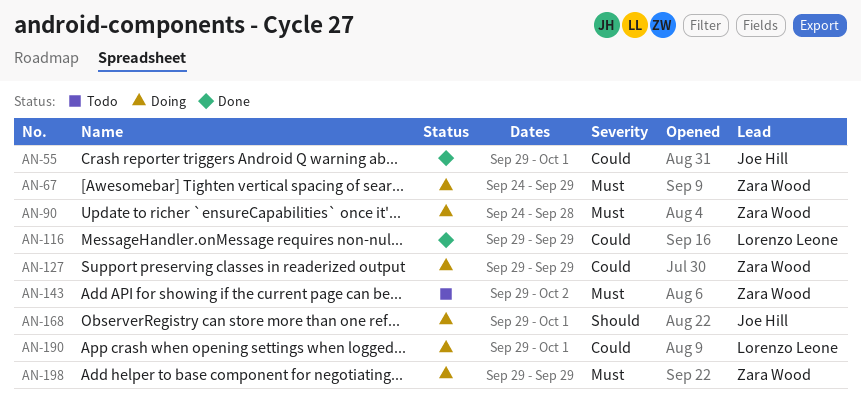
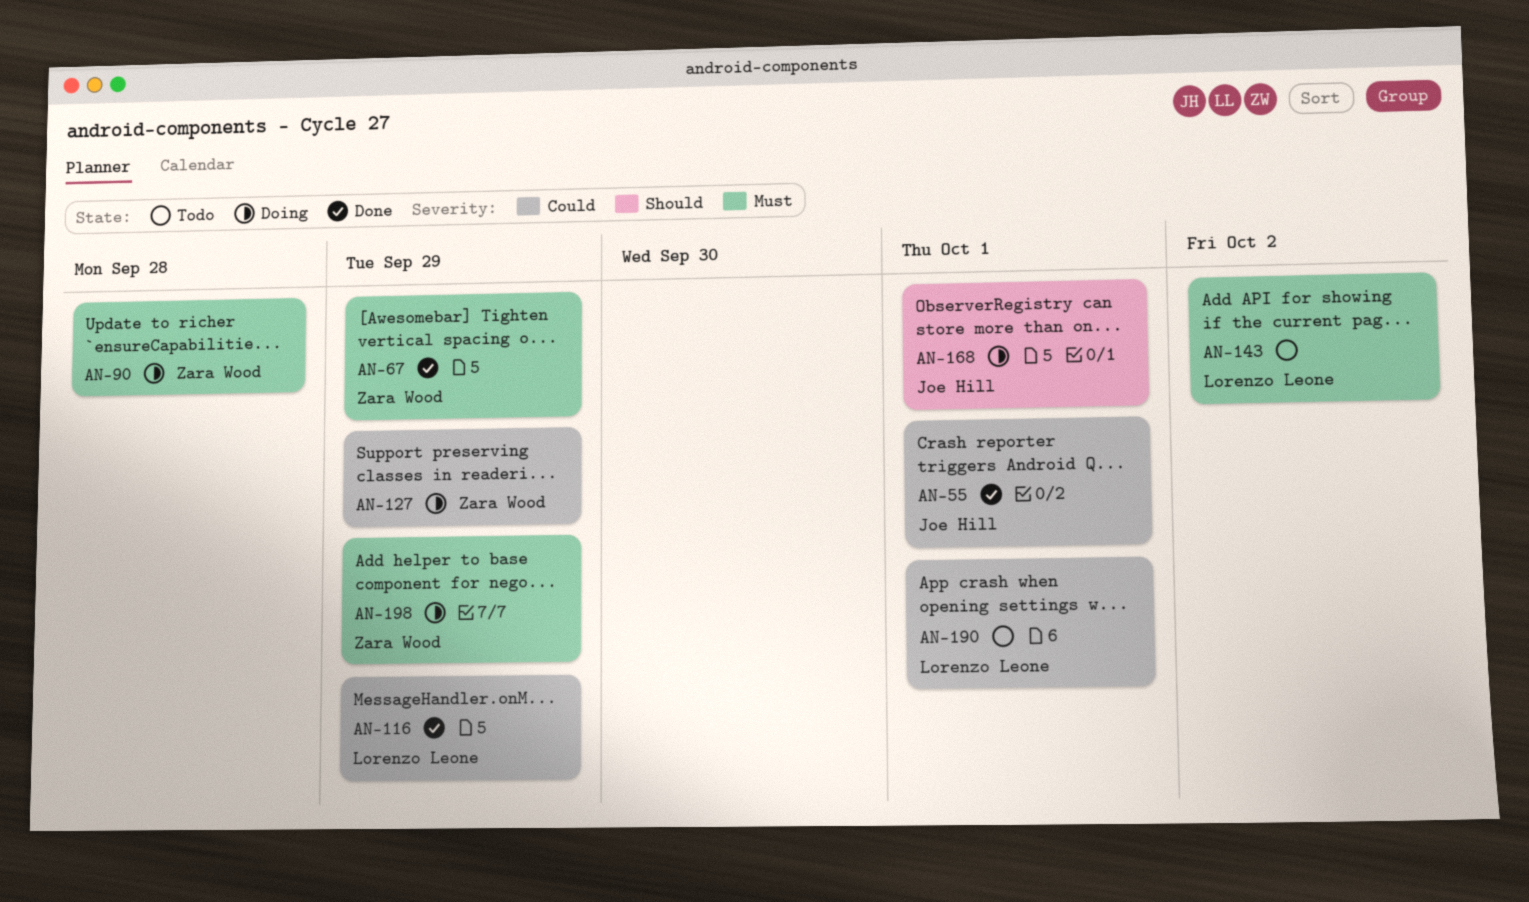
AN-67, status: Doing -> Done
AN-143, owner: Zara Wood -> Lorenzo Leone
AN-190, status: Doing -> Todo

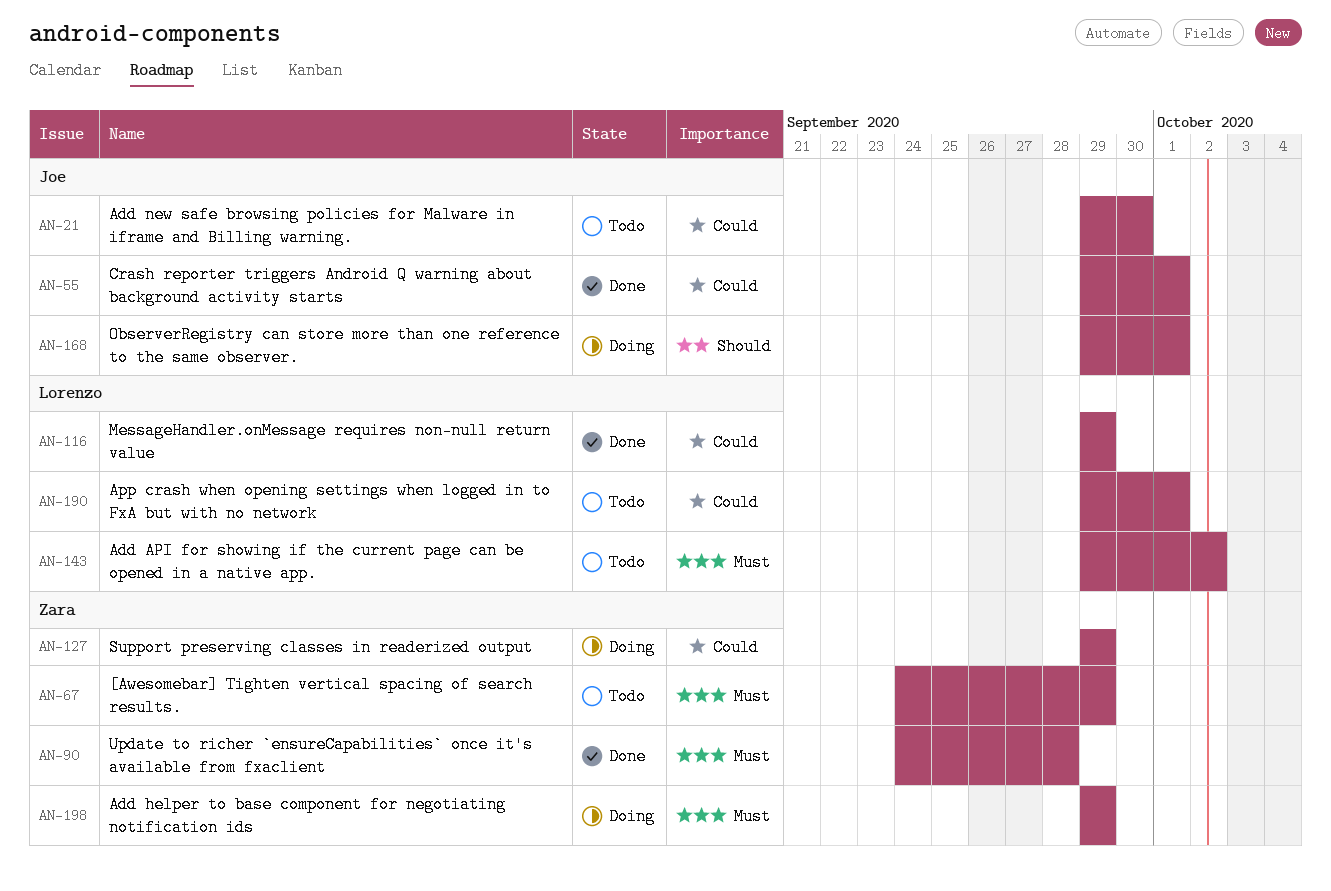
AN-21: none -> present
AN-67, status: Done -> Todo
AN-90, status: Doing -> Done

